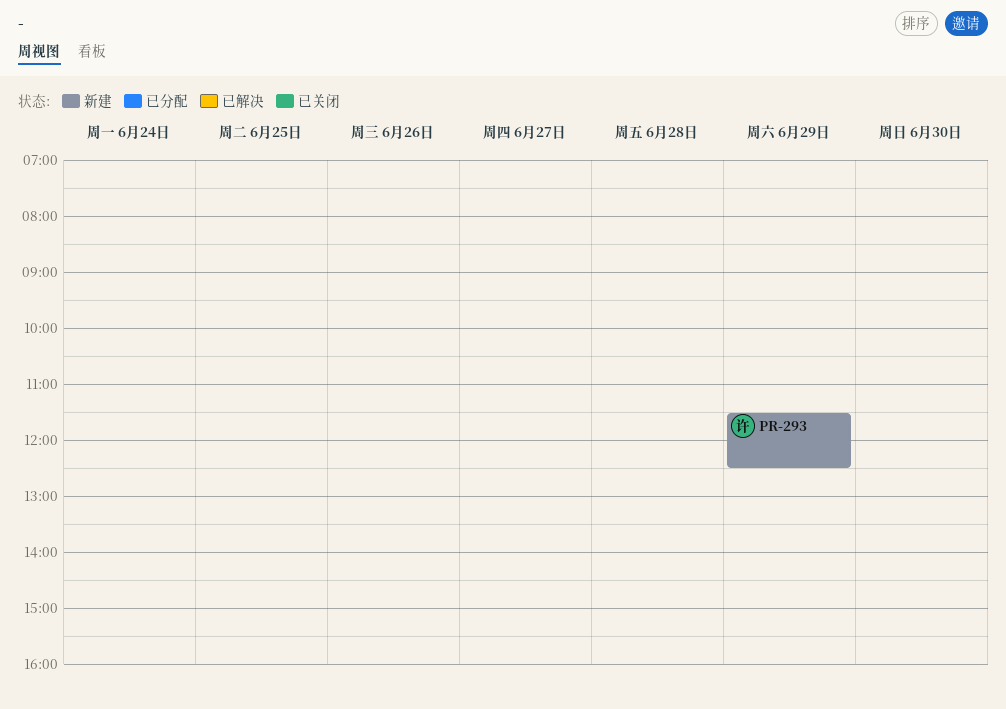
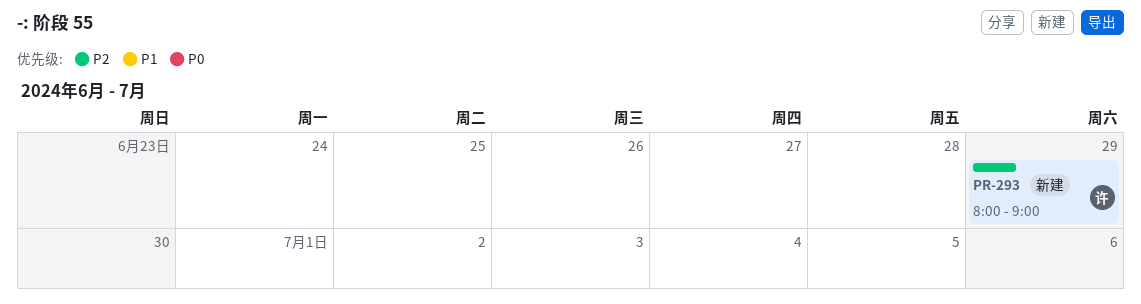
PR-293, begins: 11:30 -> 08:00
PR-293, ends: 12:30 -> 09:00

